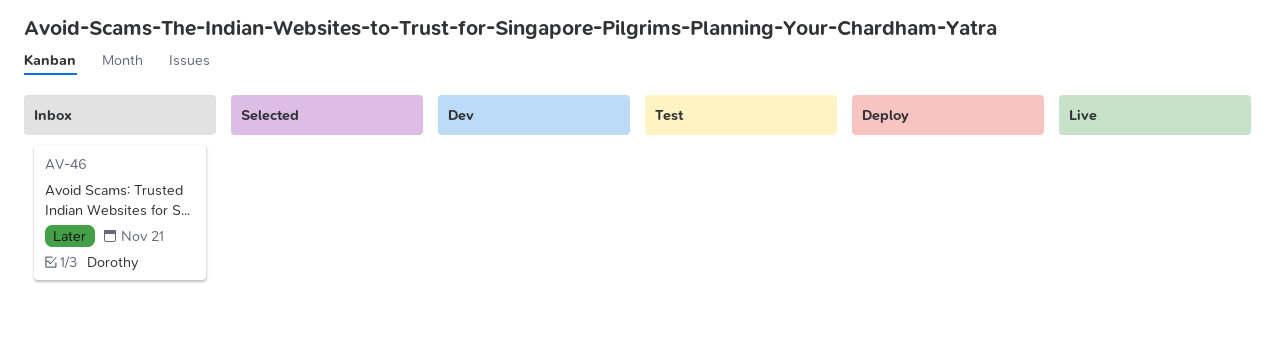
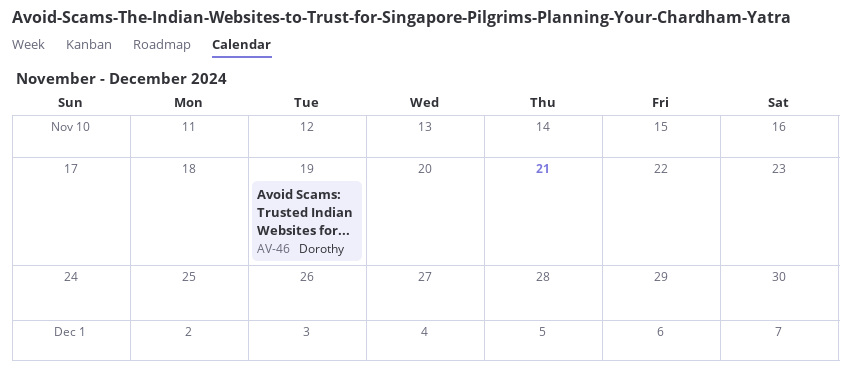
AV-46, due: Nov 21 -> Nov 19

